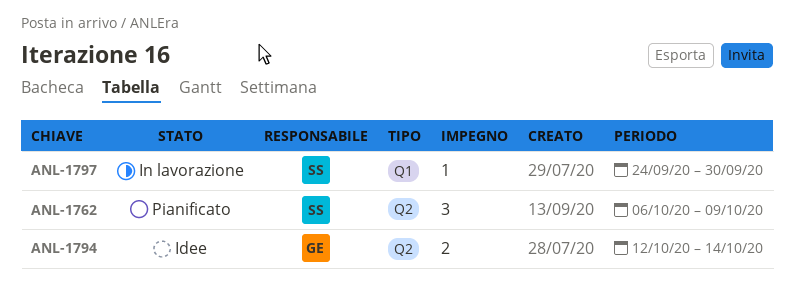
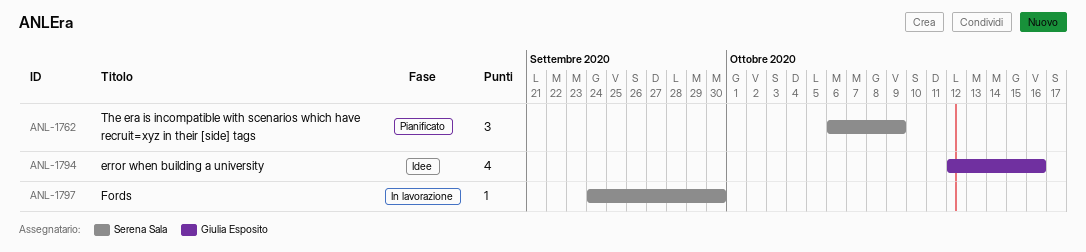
ANL-1794, estimate: 2 -> 4
ANL-1794, due: Oct 14 -> Oct 16

